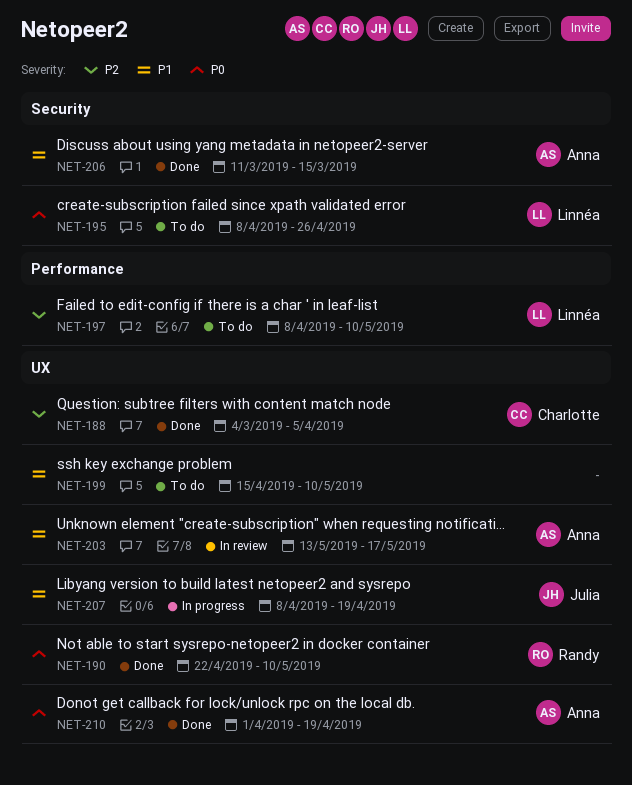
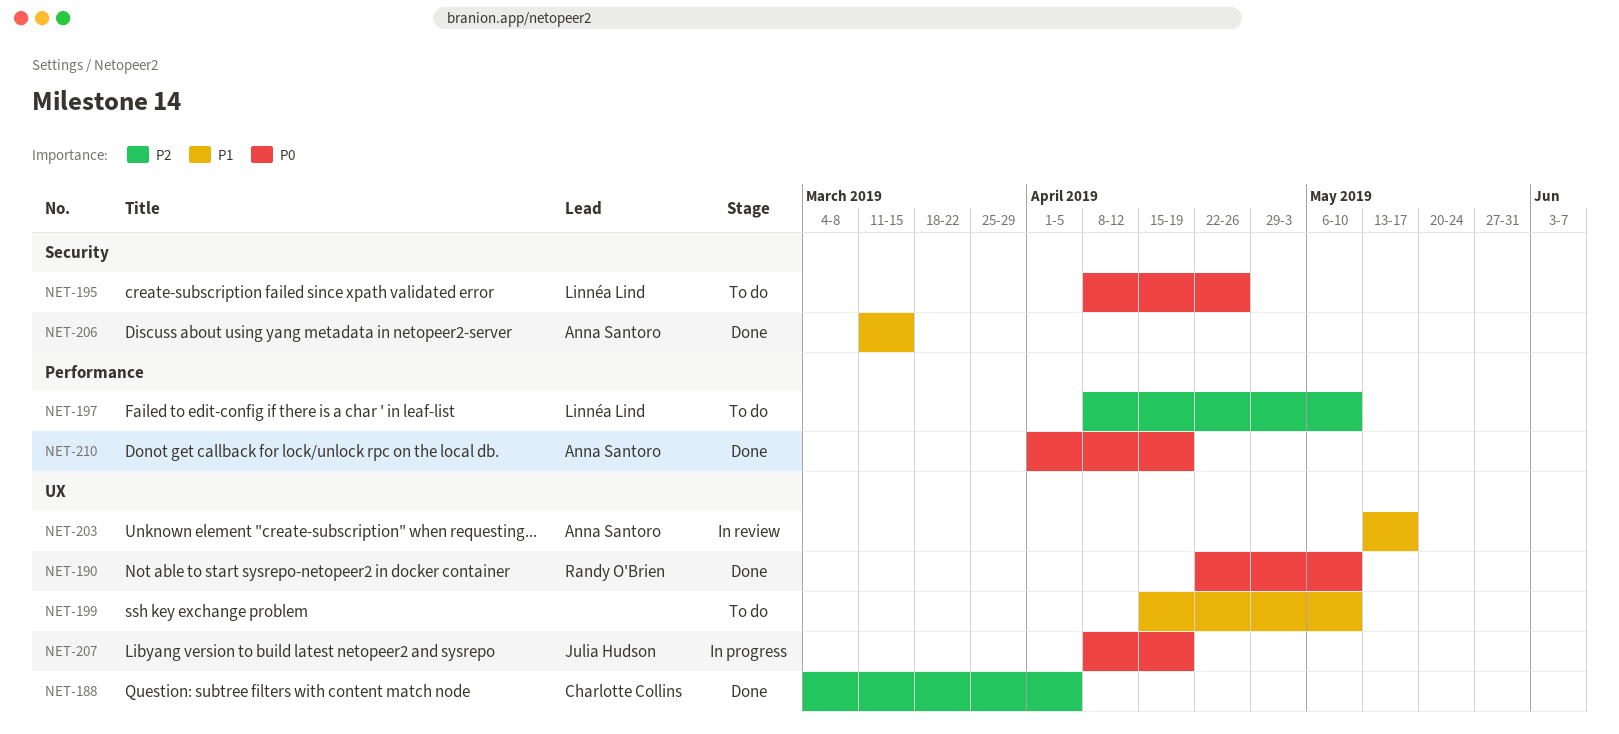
NET-207, priority: P1 -> P0
NET-210, label: UX -> Performance

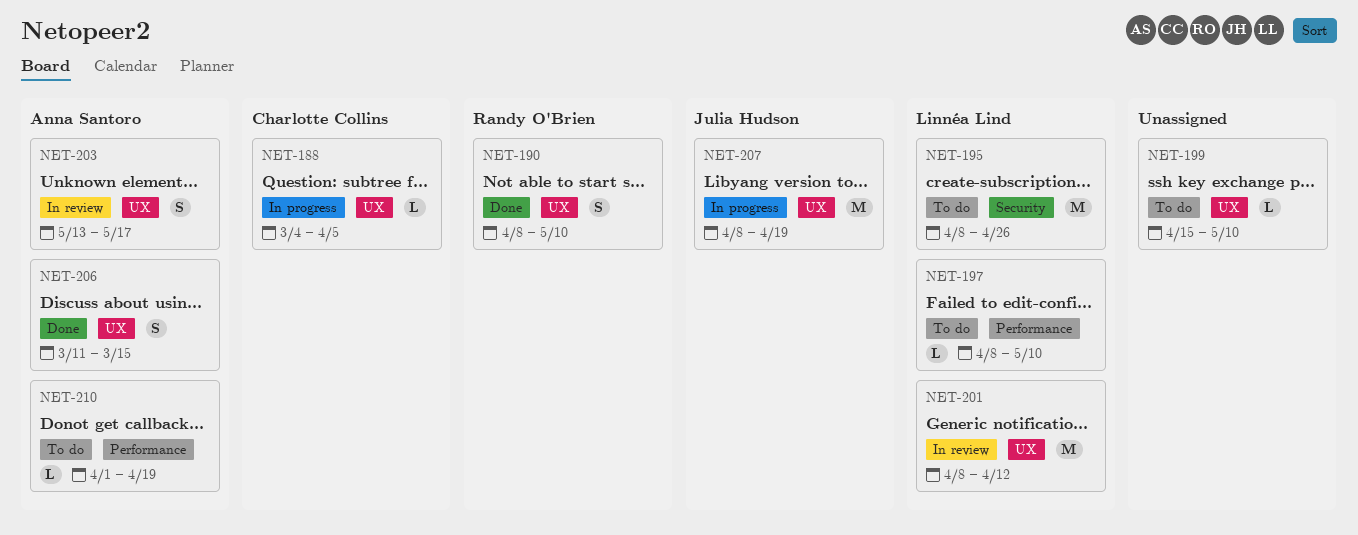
NET-188, status: Done -> In progress
NET-190, start: Apr 22 -> Apr 8
NET-201: none -> present
NET-206, label: Security -> UX
NET-210, status: Done -> To do

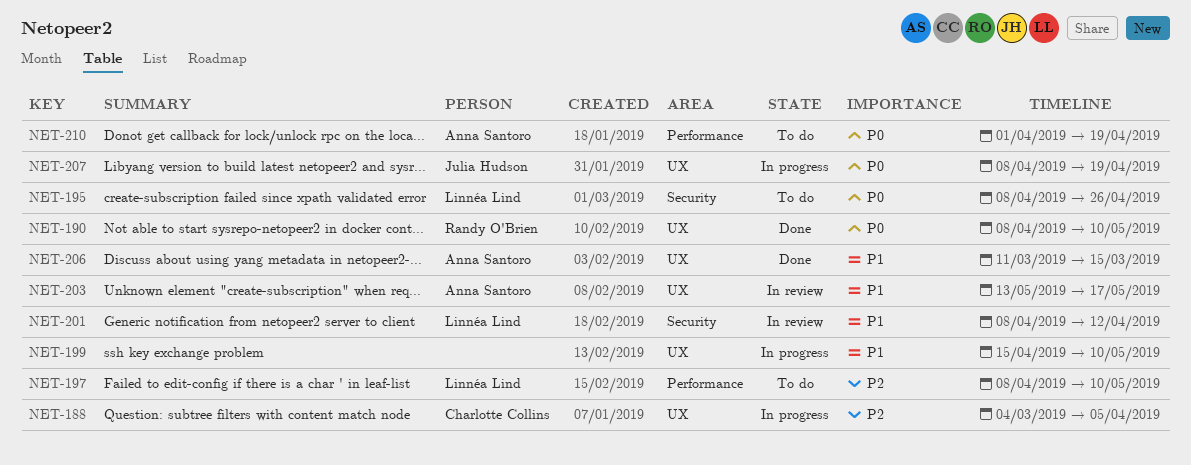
NET-199, status: To do -> In progress
NET-201, label: UX -> Security

